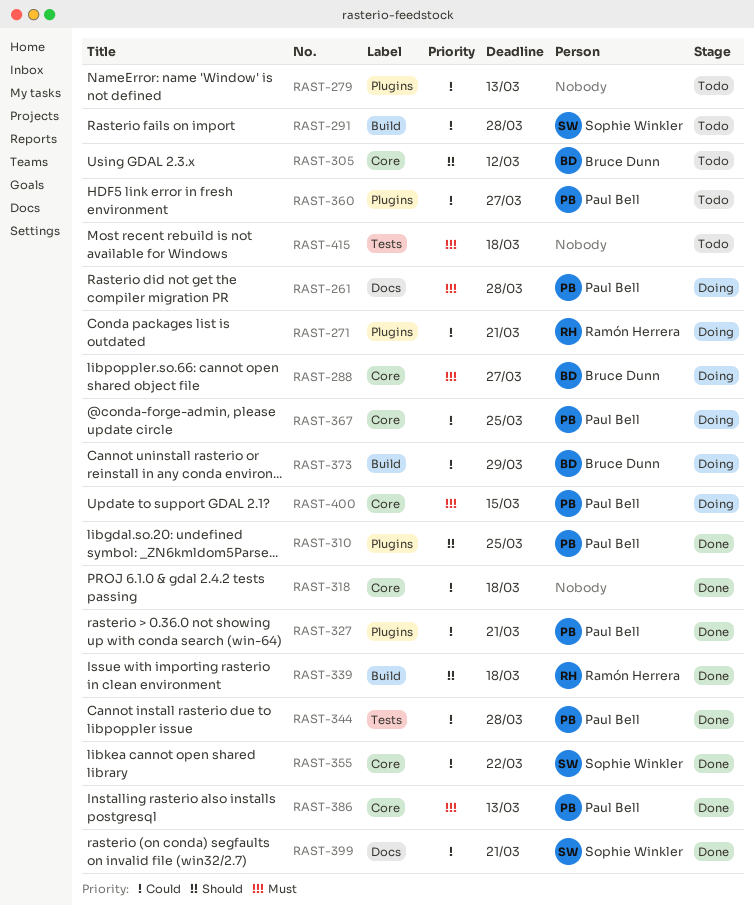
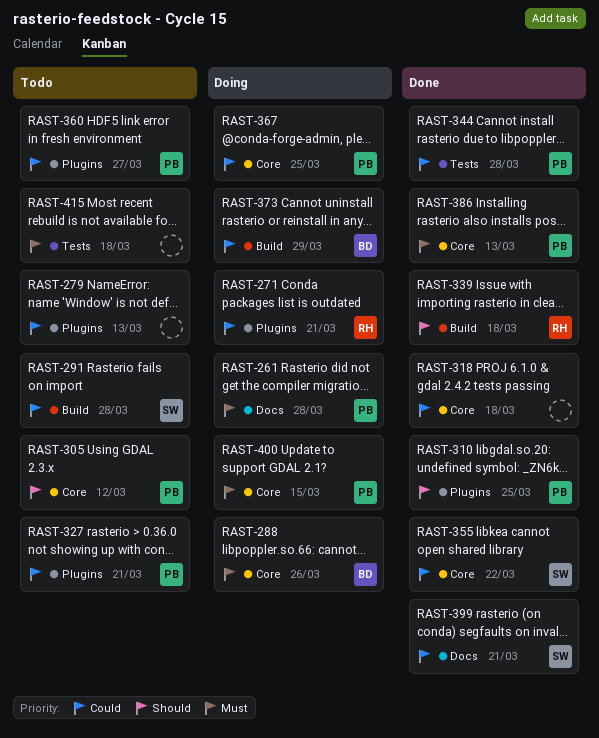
RAST-288, due: Mar 27 -> Mar 26
RAST-305, owner: Bruce Dunn -> Paul Bell
RAST-327, status: Done -> Todo

